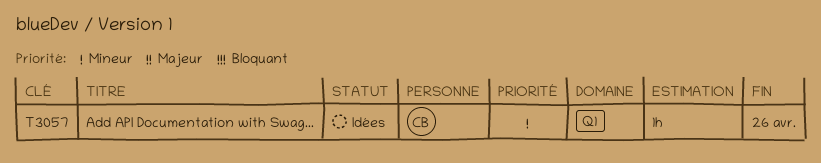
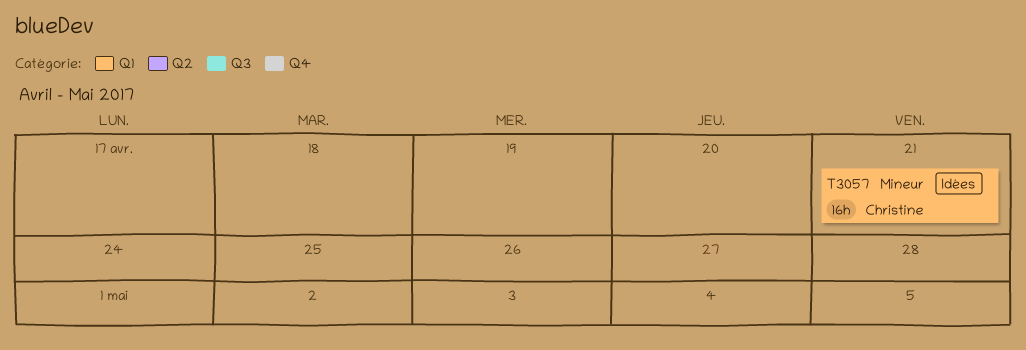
T3057, estimate: 1h -> 16h
T3057, due: Apr 26 -> Apr 21

